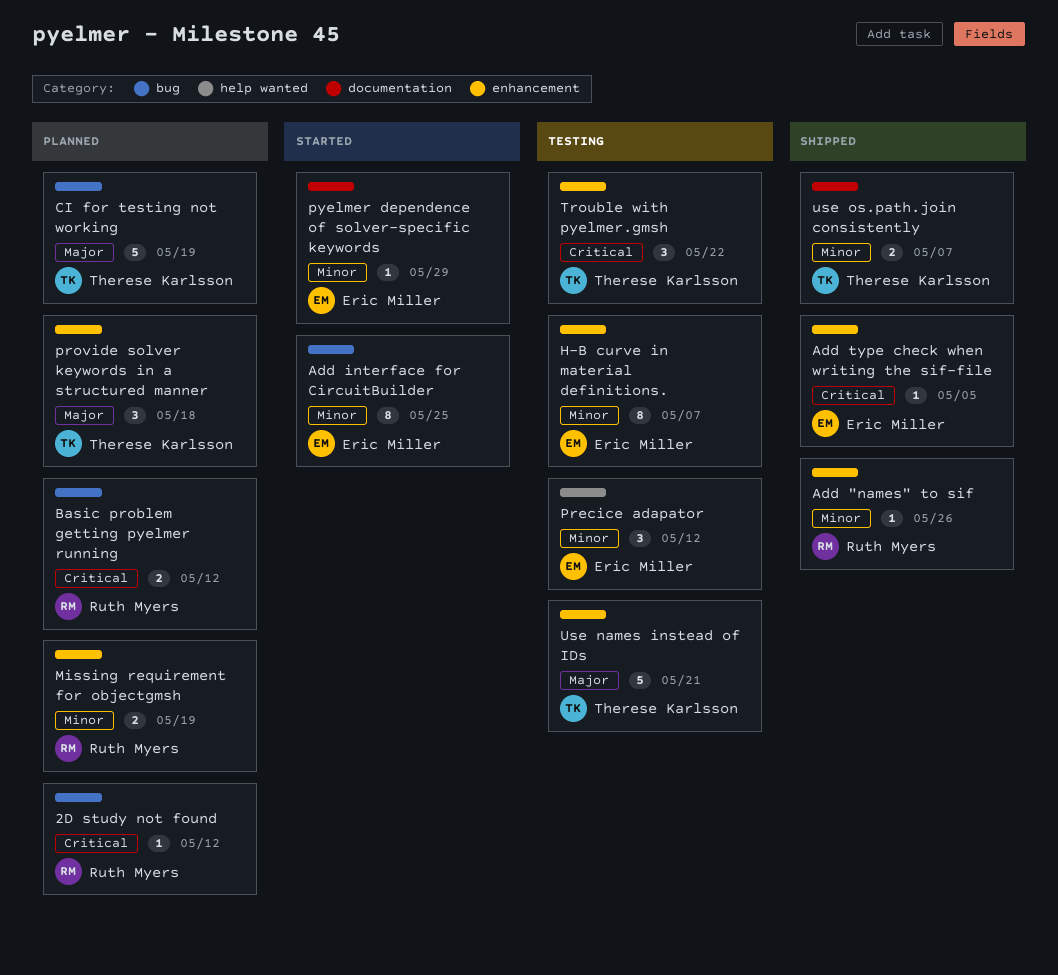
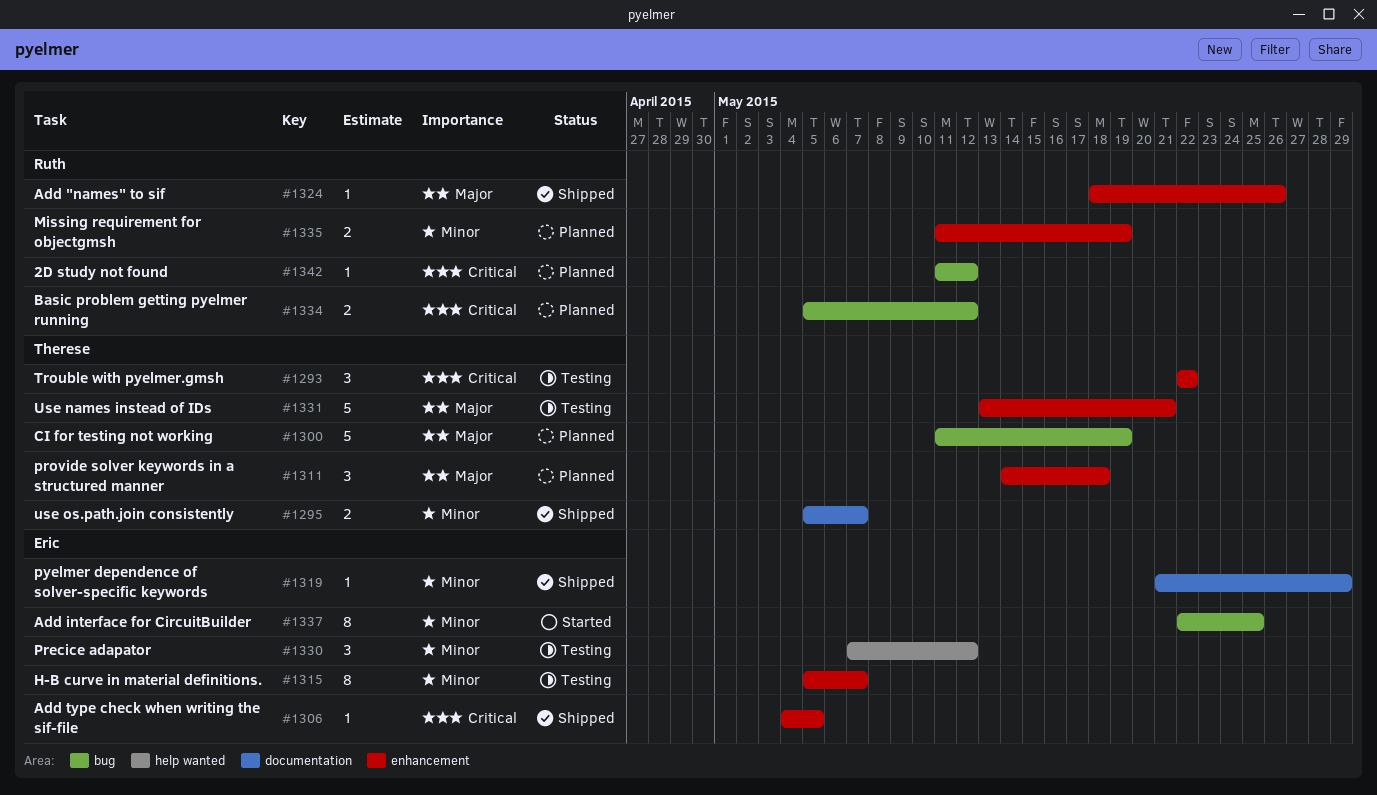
Add "names" to sif, priority: Minor -> Major
pyelmer dependence of solver-specific keywords, status: Started -> Shipped

